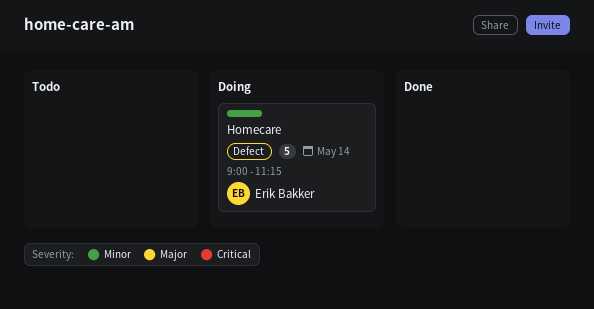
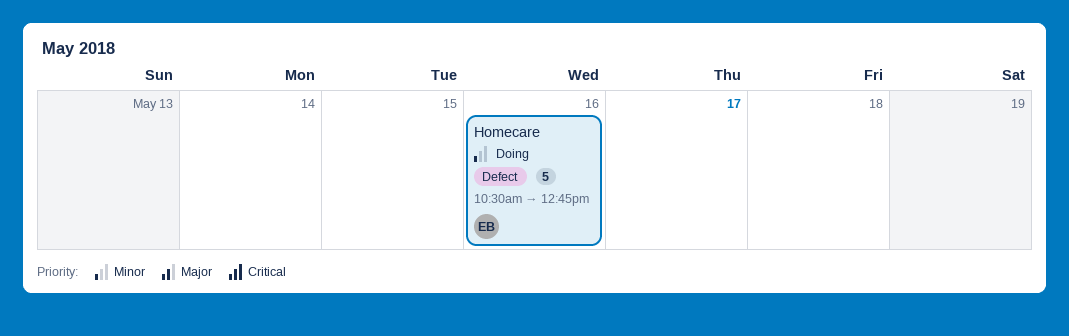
Homecare, day: May 14 -> May 16
Homecare, begins: 09:00 -> 10:30
Homecare, ends: 11:15 -> 12:45

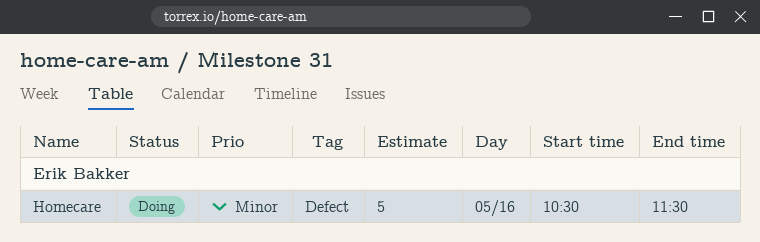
Homecare, ends: 12:45 -> 11:30

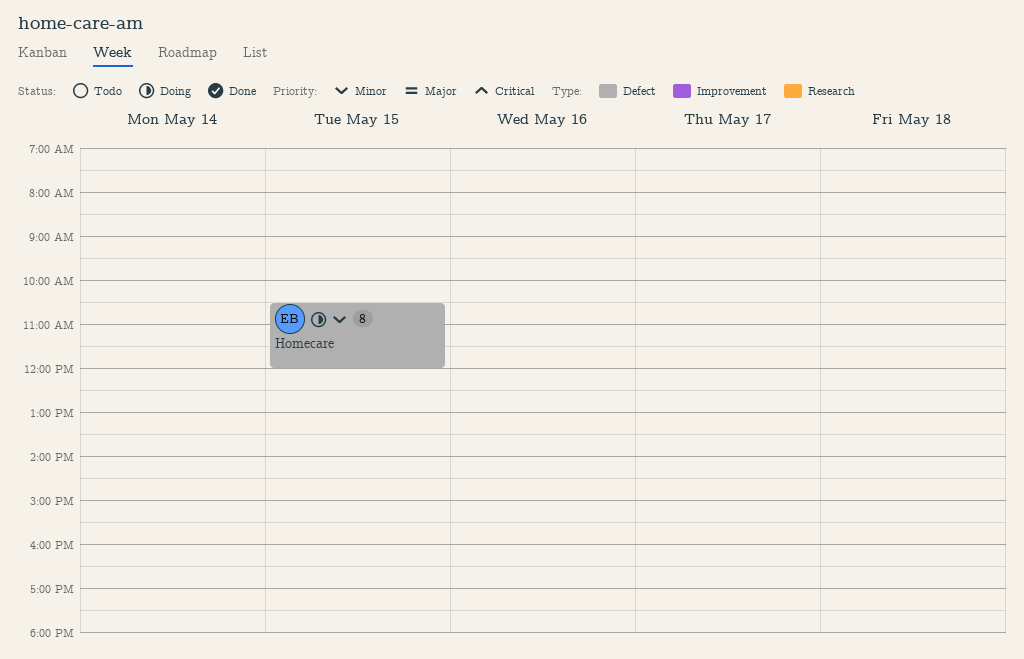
Homecare, estimate: 5 -> 8
Homecare, day: May 16 -> May 15
Homecare, ends: 11:30 -> 12:00

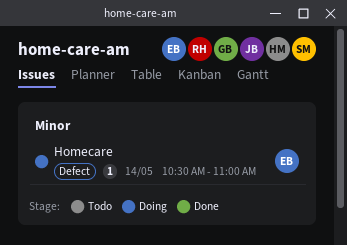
Homecare, estimate: 8 -> 1
Homecare, day: May 15 -> May 14
Homecare, ends: 12:00 -> 11:00

